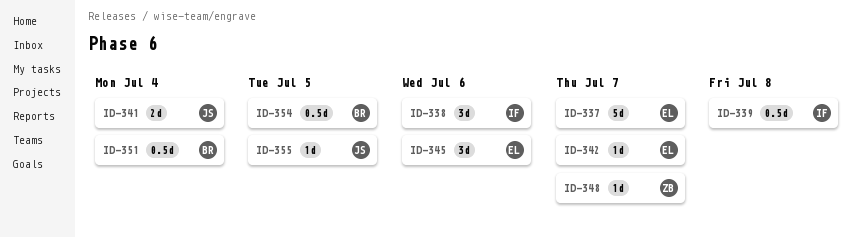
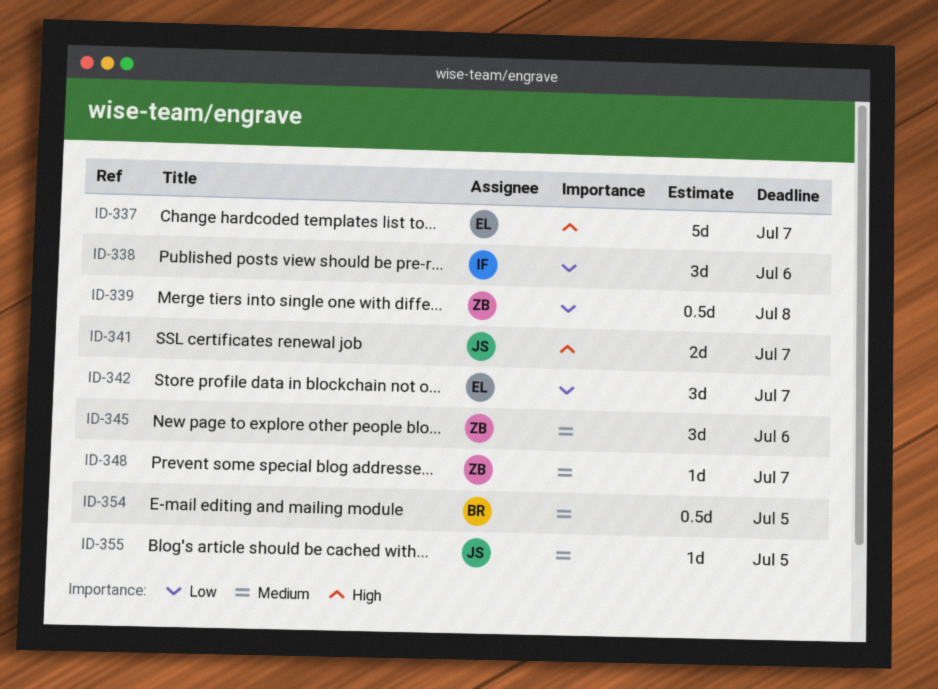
ID-339, owner: IF -> ZB
ID-341, due: Jul 4 -> Jul 7
ID-342, estimate: 1d -> 3d
ID-345, owner: EL -> ZB
ID-351: present -> none

